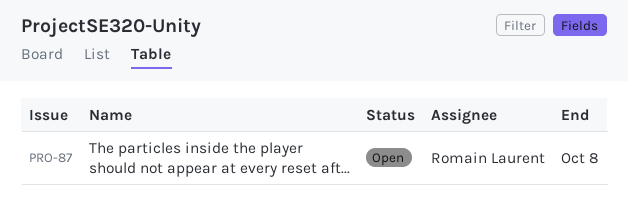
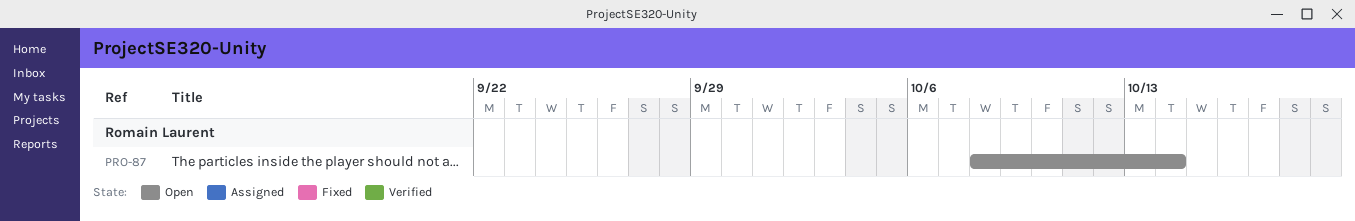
PRO-87, due: Oct 8 -> Oct 14

